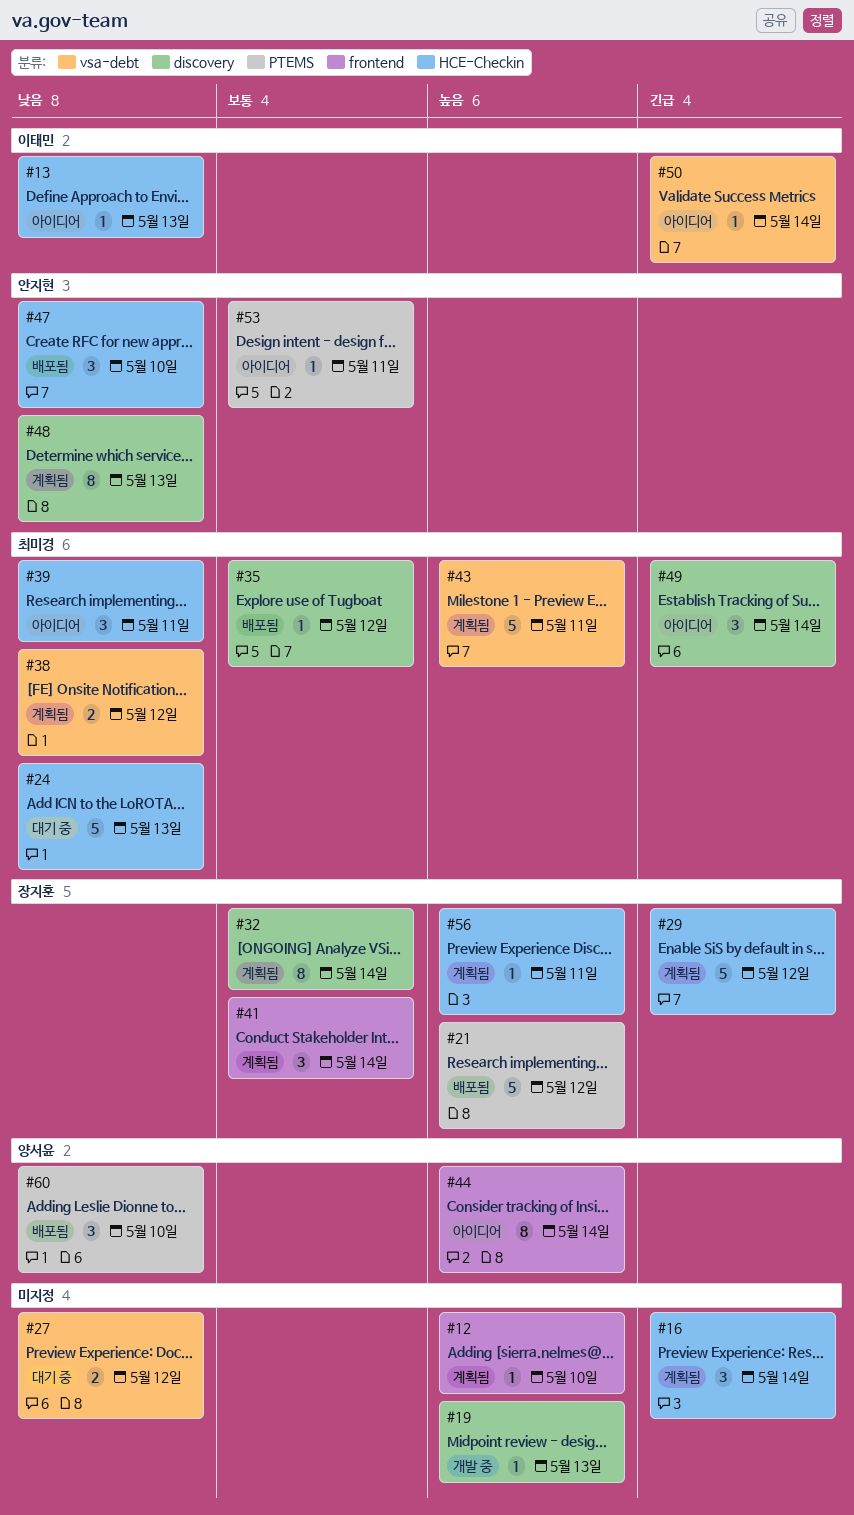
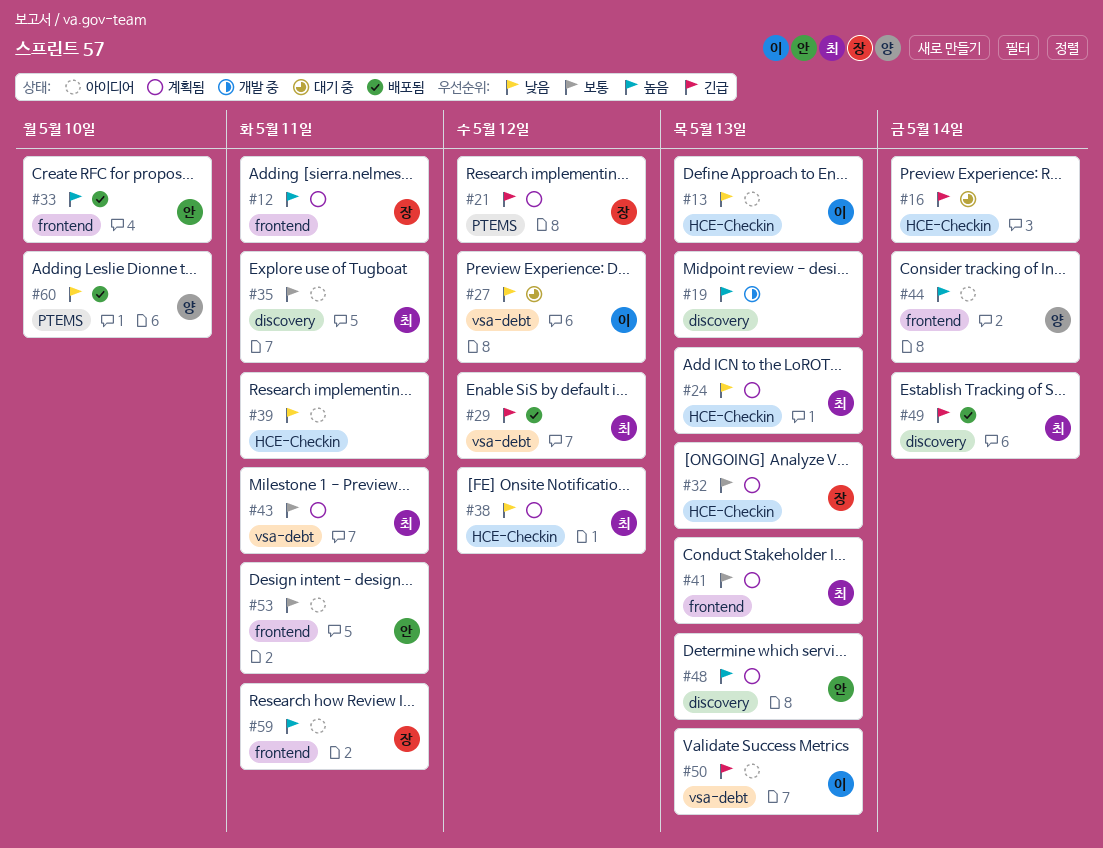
#12, owner: none -> 장지훈
#12, due: May 10 -> May 11
#16, status: 계획됨 -> 대기 중
#21, status: 배포됨 -> 계획됨
#21, priority: 높음 -> 긴급
#24, status: 대기 중 -> 계획됨
#27, owner: none -> 이태민
#29, status: 계획됨 -> 배포됨
#29, owner: 장지훈 -> 최미경
#29, label: HCE-Checkin -> vsa-debt
#32, label: discovery -> HCE-Checkin
#32, due: May 14 -> May 13
#33: none -> present
#35, status: 배포됨 -> 아이디어
#35, due: May 12 -> May 11
#38, label: vsa-debt -> HCE-Checkin
#39, owner: 최미경 -> none
#41, owner: 장지훈 -> 최미경
#41, due: May 14 -> May 13
#43, priority: 높음 -> 보통
#47: present -> none
#48, priority: 낮음 -> 높음
#49, status: 아이디어 -> 배포됨
#50, due: May 14 -> May 13
#53, label: PTEMS -> frontend
#56: present -> none
#59: none -> present

